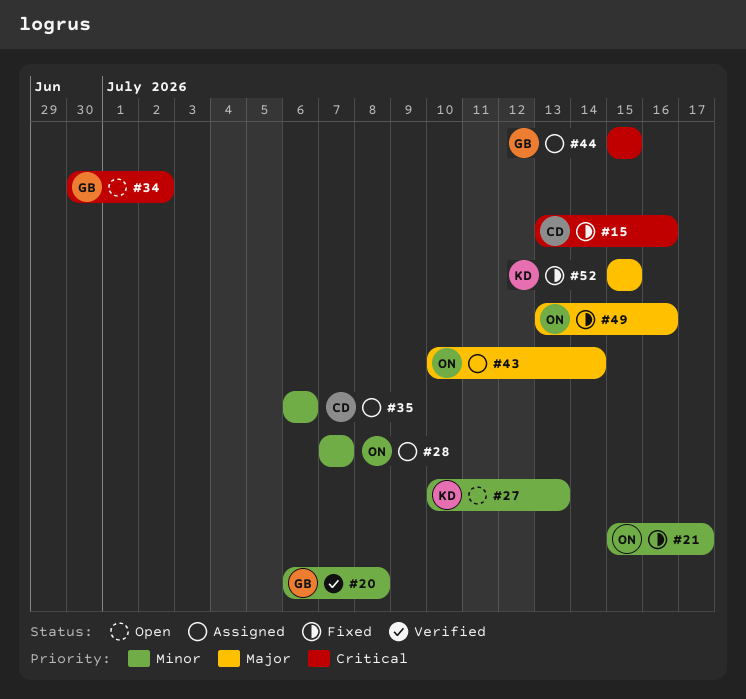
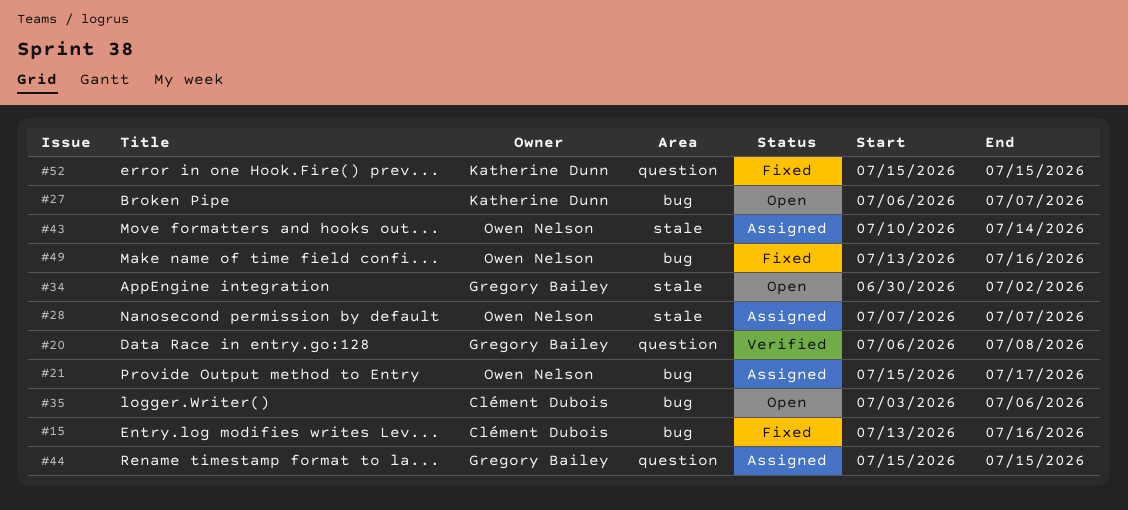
#21, status: Fixed -> Assigned
#27, start: Jul 10 -> Jul 6
#27, due: Jul 13 -> Jul 7
#35, status: Assigned -> Open
#35, start: Jul 6 -> Jul 3

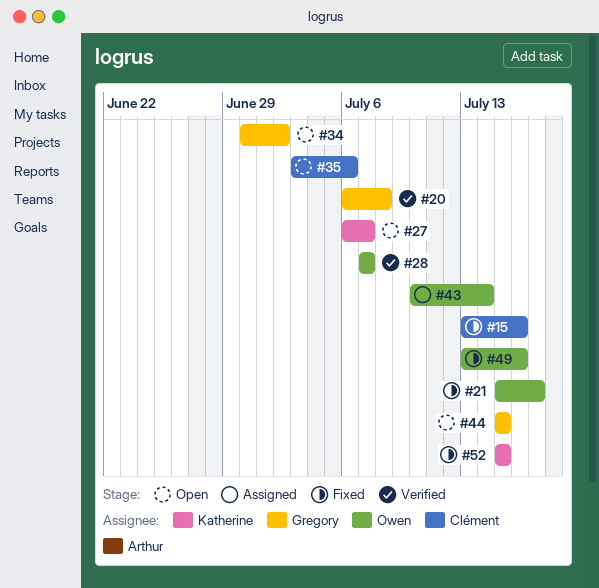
#21, status: Assigned -> Fixed
#28, status: Assigned -> Verified
#44, status: Assigned -> Open

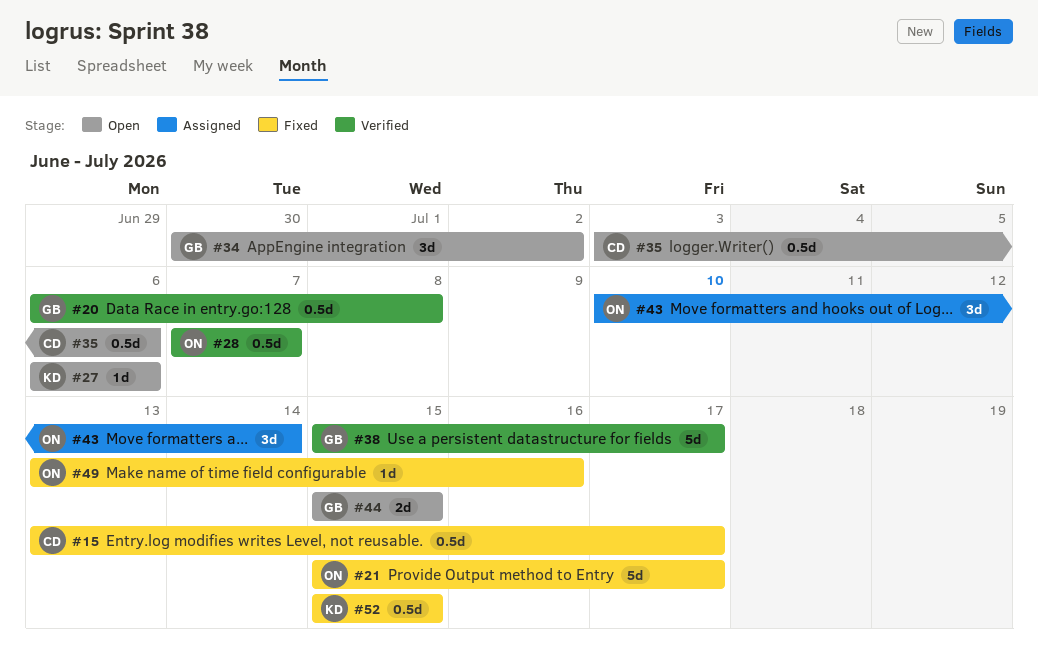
#15, due: Jul 16 -> Jul 17
#27, due: Jul 7 -> Jul 6
#38: none -> present

